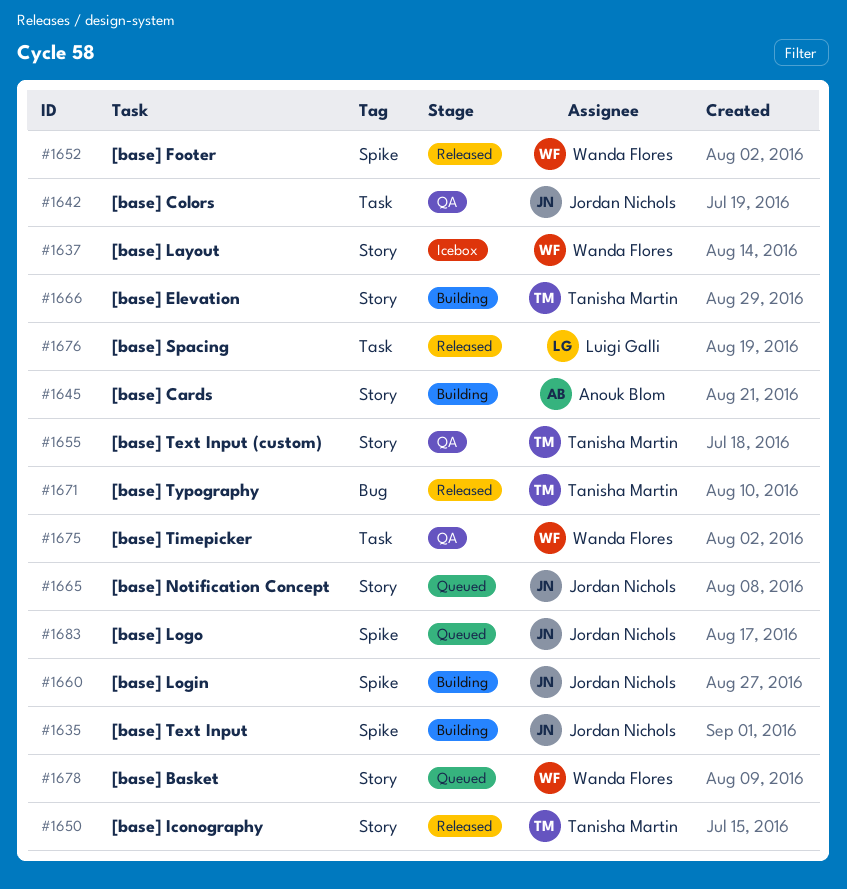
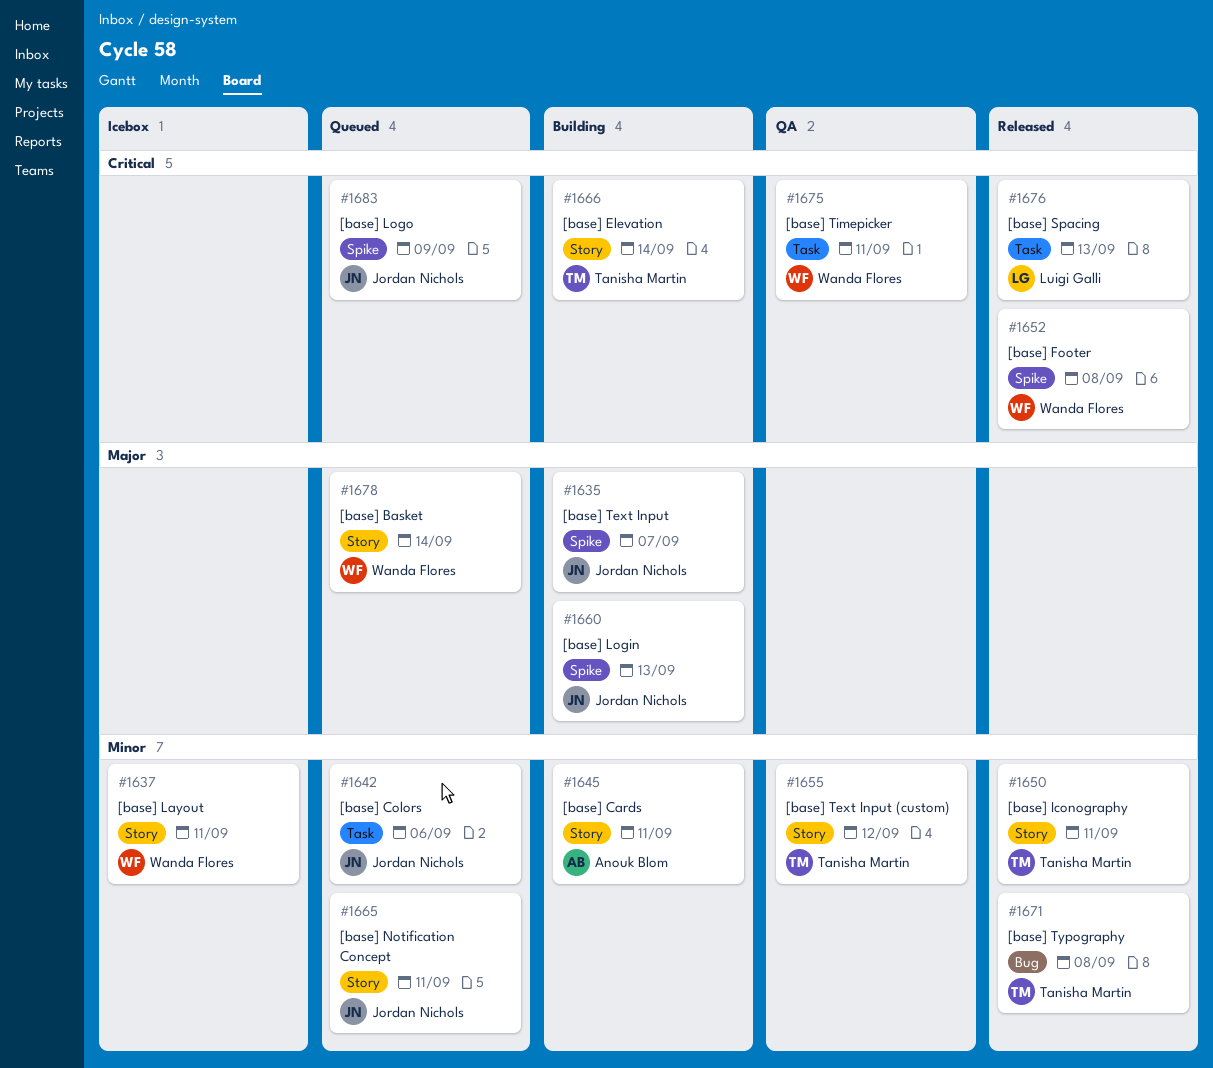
#1642, status: QA -> Queued

